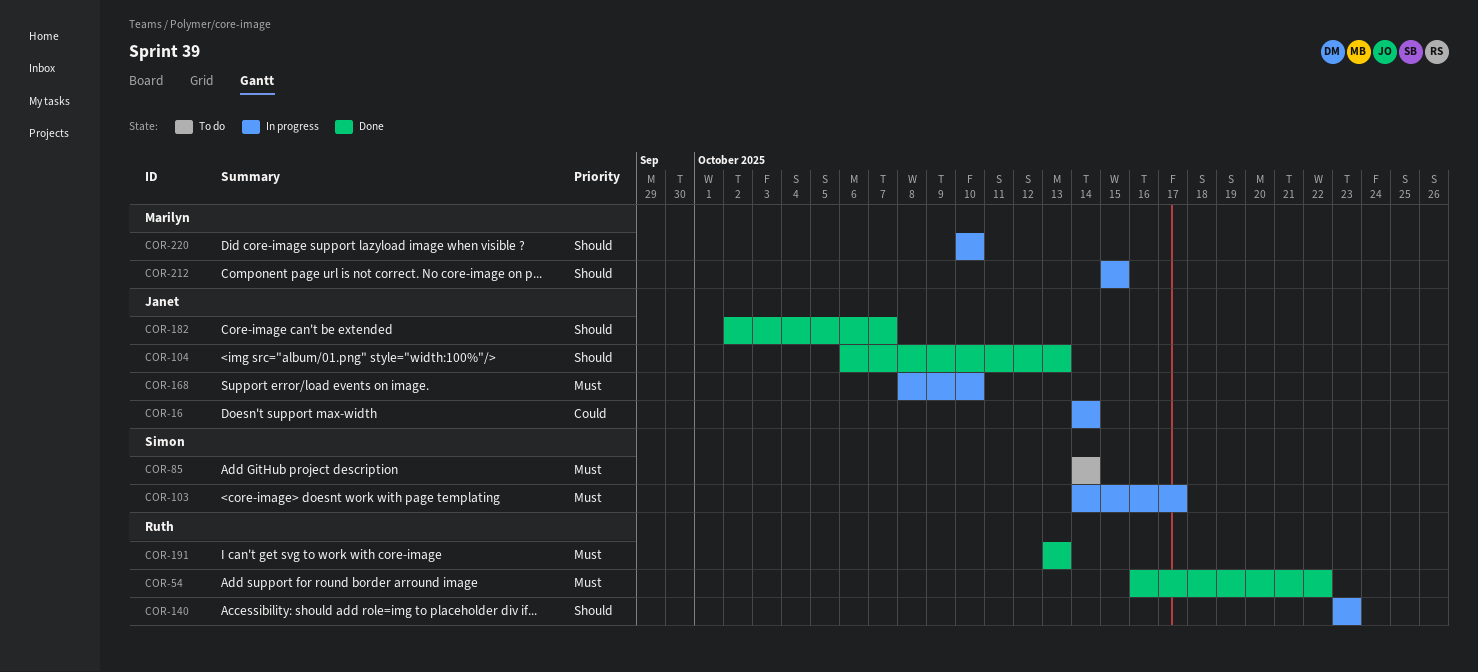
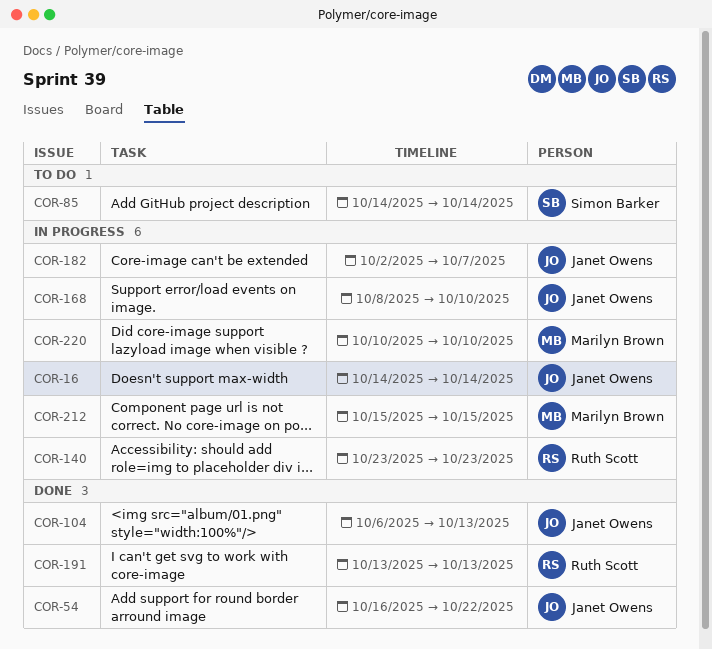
COR-54, owner: Ruth Scott -> Janet Owens
COR-103: present -> none
COR-182, status: Done -> In progress

